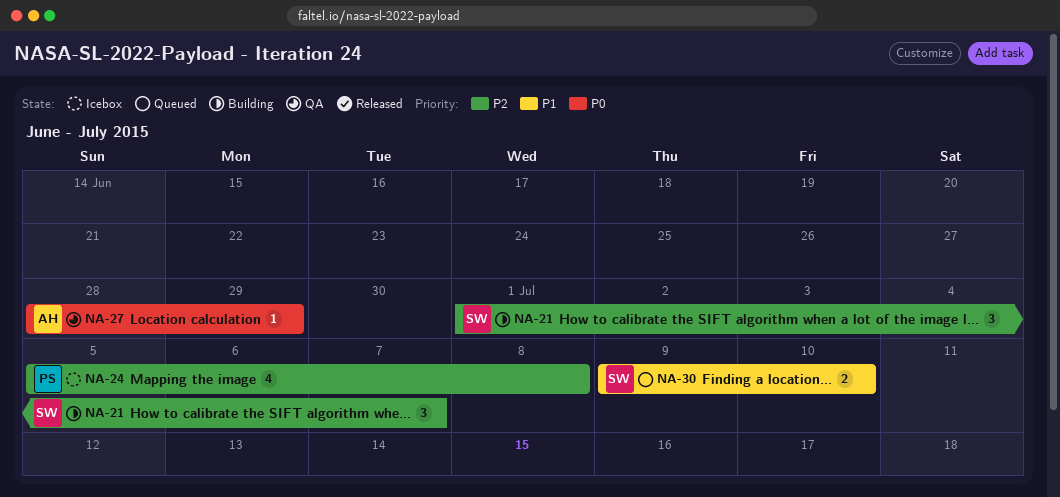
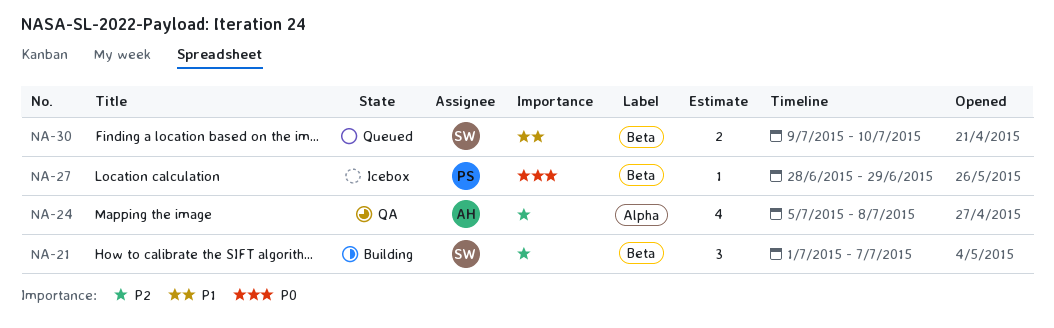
NA-24, status: Icebox -> QA
NA-24, owner: PS -> AH
NA-27, status: QA -> Icebox
NA-27, owner: AH -> PS

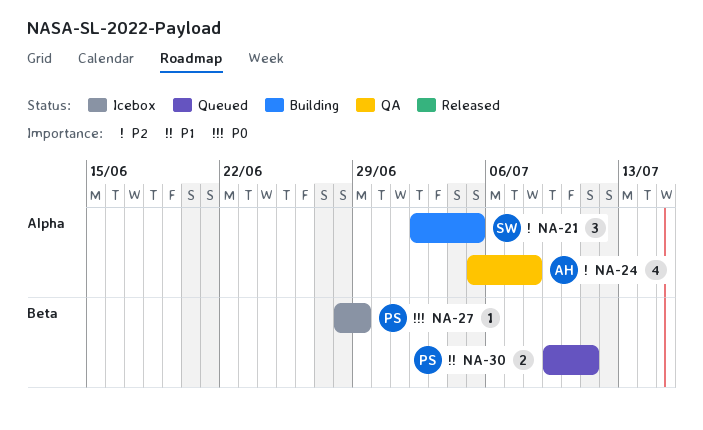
NA-21, label: Beta -> Alpha
NA-21, start: Jul 1 -> Jul 2
NA-21, due: Jul 7 -> Jul 5
NA-30, owner: SW -> PS
NA-30, due: Jul 10 -> Jul 11

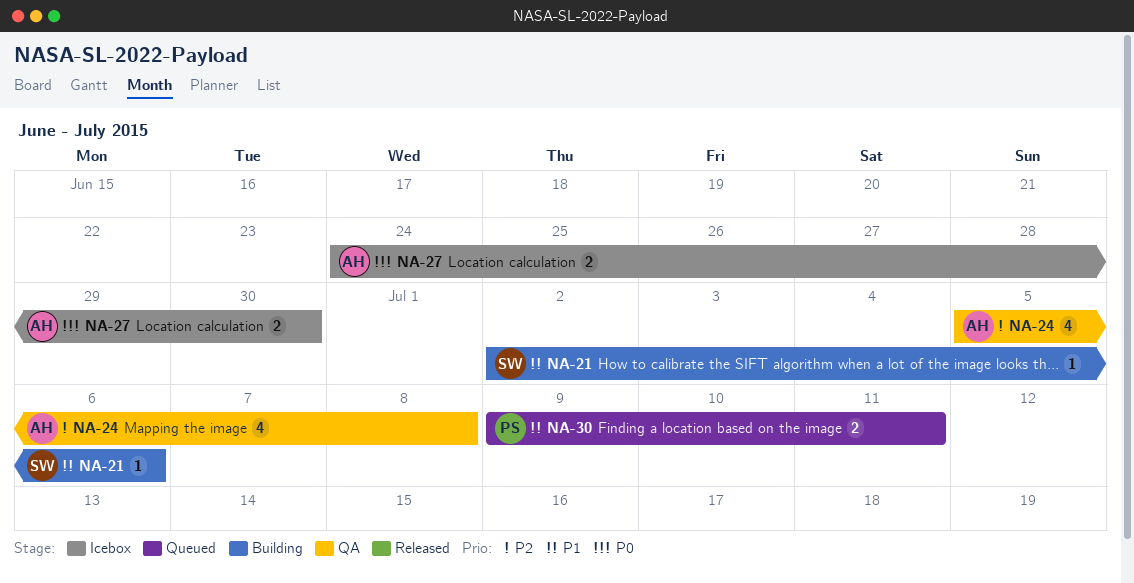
NA-21, priority: P2 -> P1
NA-21, estimate: 3 -> 1
NA-21, due: Jul 5 -> Jul 6
NA-27, owner: PS -> AH
NA-27, estimate: 1 -> 2
NA-27, start: Jun 28 -> Jun 24
NA-27, due: Jun 29 -> Jun 30

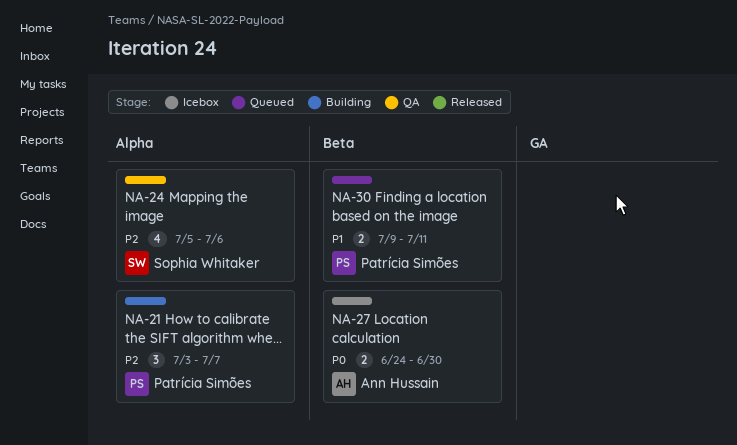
NA-21, owner: Sophia Whitaker -> Patrícia Simões
NA-21, priority: P1 -> P2
NA-21, estimate: 1 -> 3
NA-21, start: Jul 2 -> Jul 3
NA-21, due: Jul 6 -> Jul 7
NA-24, owner: Ann Hussain -> Sophia Whitaker
NA-24, due: Jul 8 -> Jul 6

